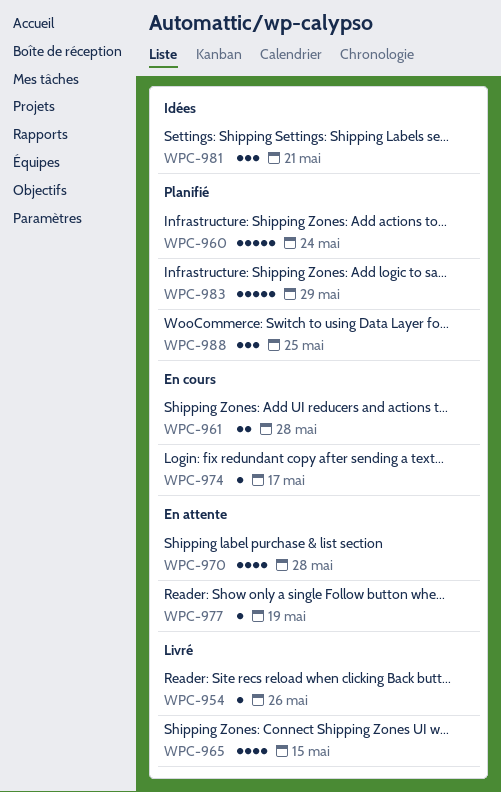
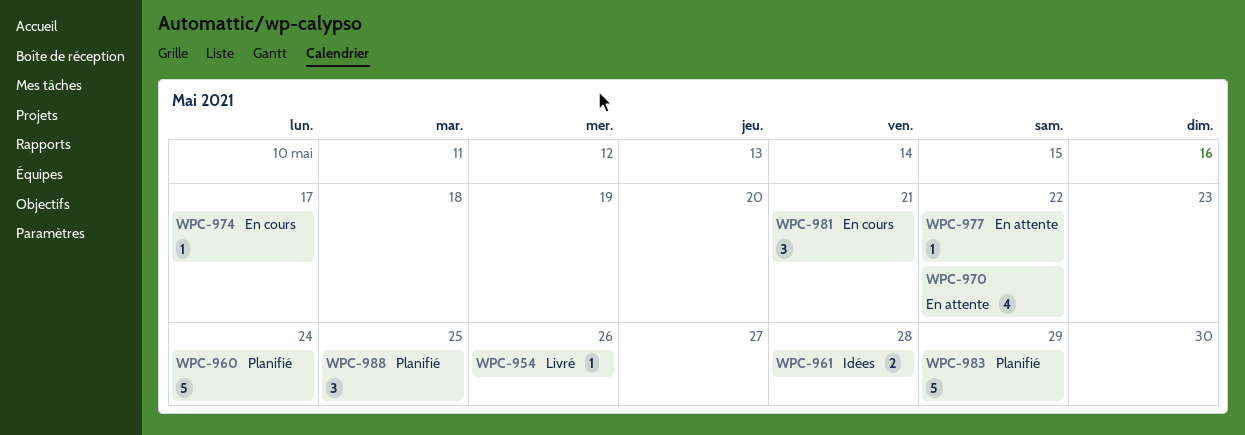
WPC-961, status: En cours -> Idées
WPC-965: present -> none
WPC-970, due: May 28 -> May 22
WPC-977, due: May 19 -> May 22
WPC-981, status: Idées -> En cours

